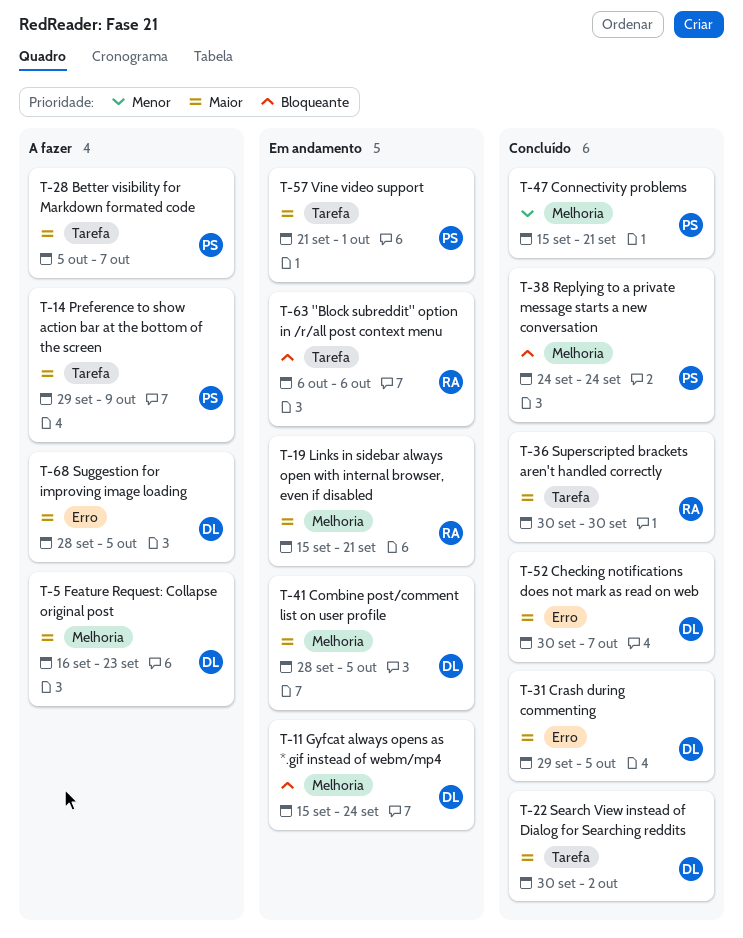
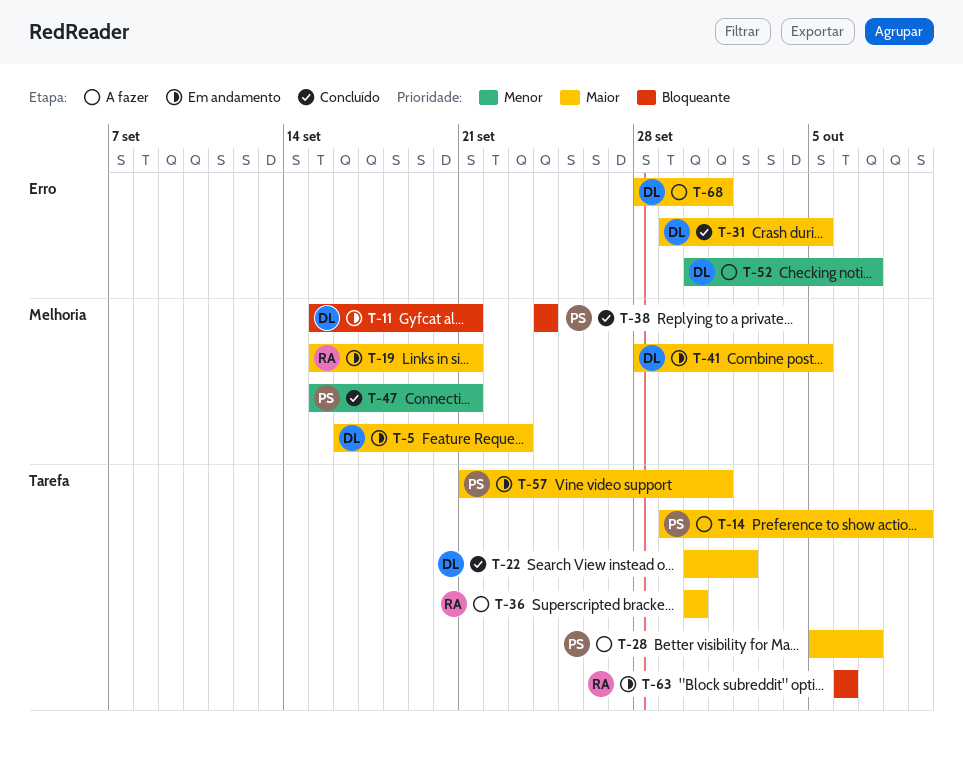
T-5, status: A fazer -> Em andamento
T-11, due: Sep 24 -> Sep 21
T-36, status: Concluído -> A fazer
T-52, status: Concluído -> A fazer
T-52, priority: Maior -> Menor
T-68, due: Oct 5 -> Oct 1

